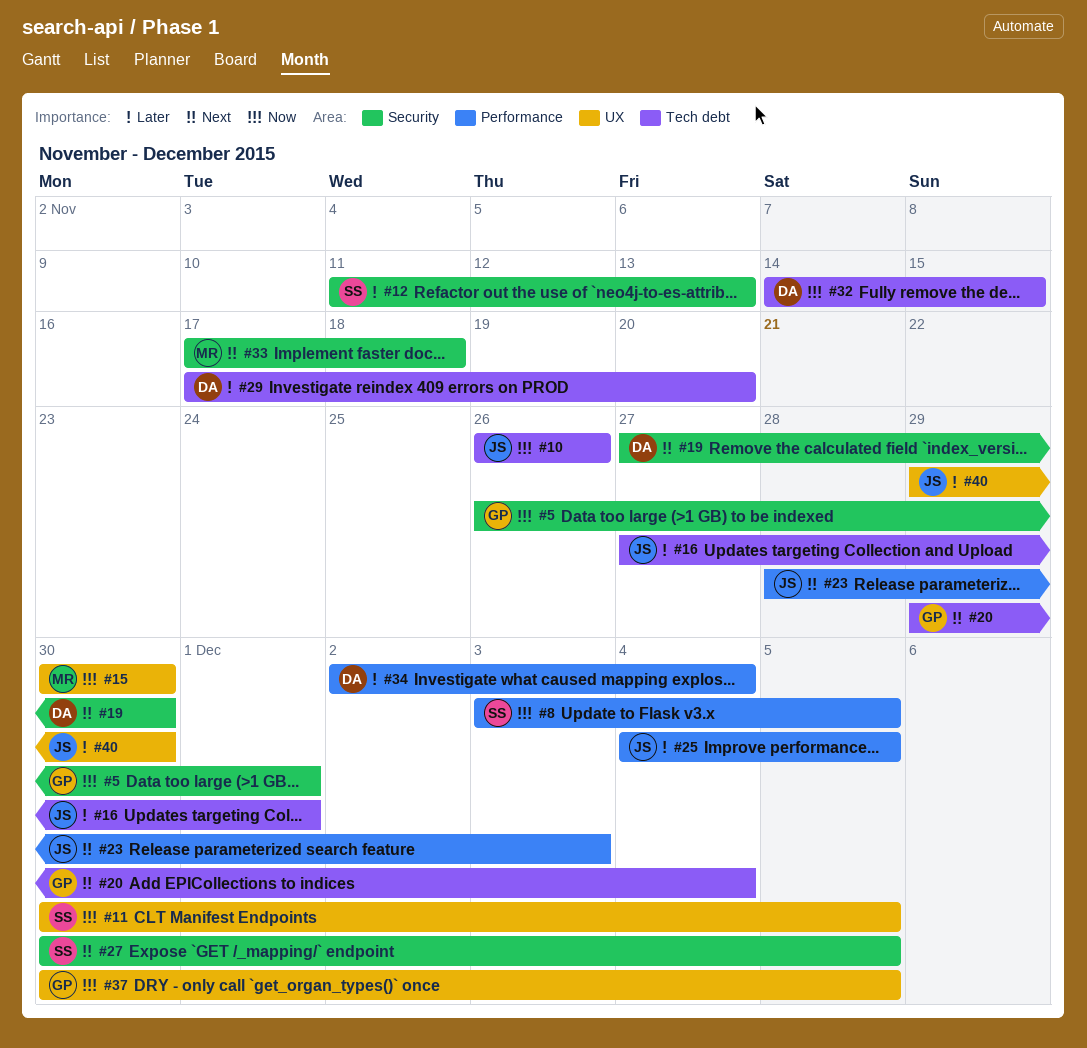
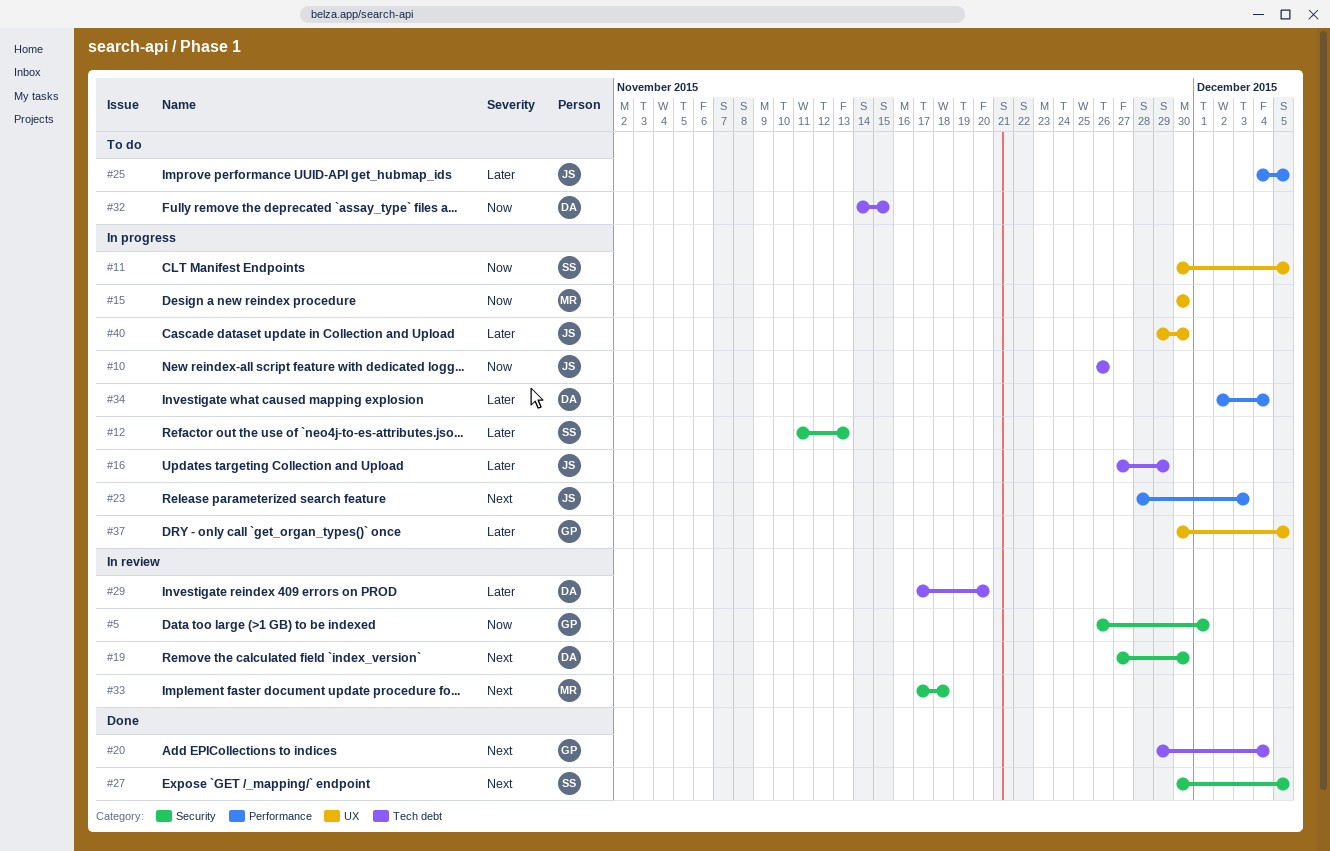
#8: present -> none
#16, due: Dec 1 -> Nov 29
#37, priority: Now -> Later

